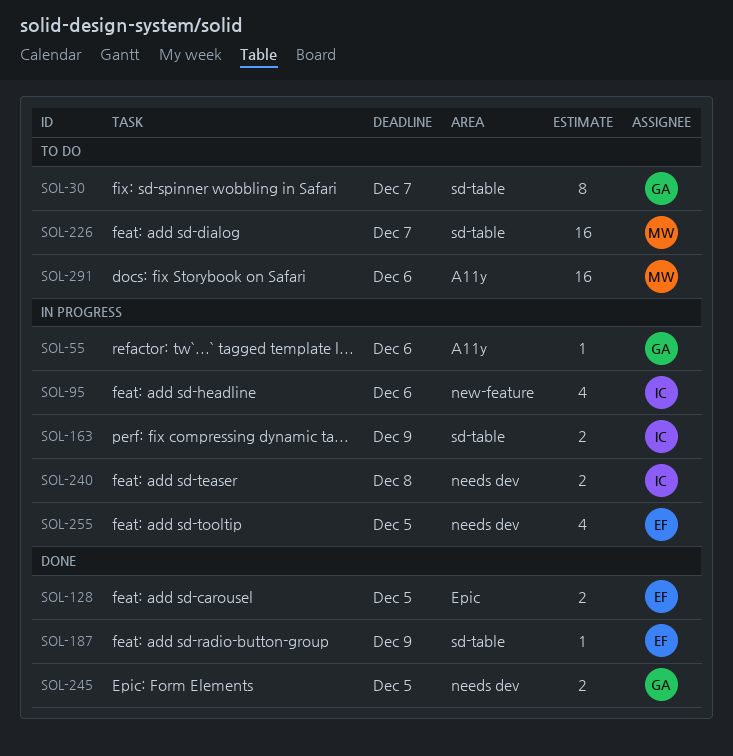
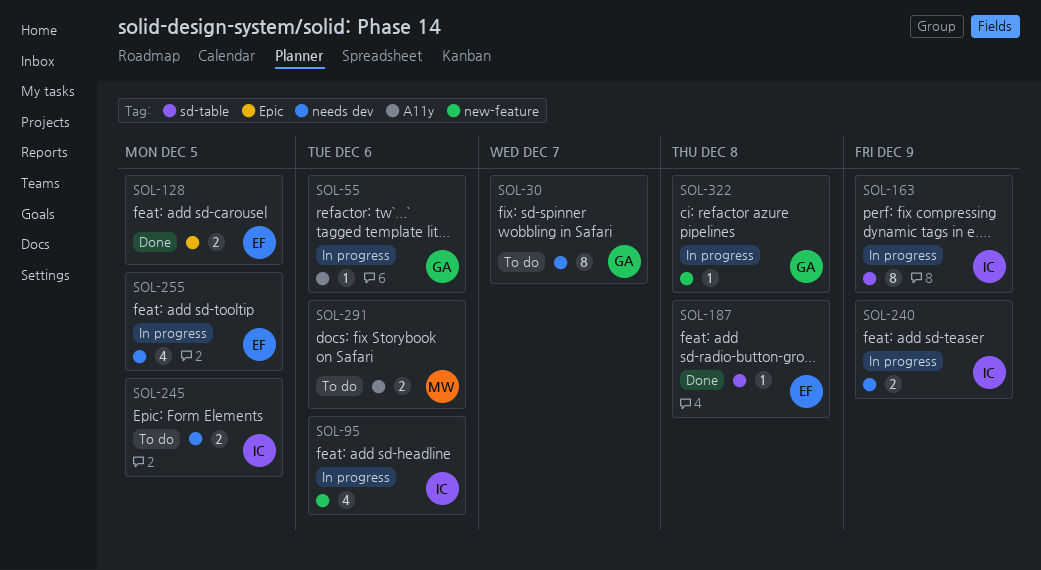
SOL-30, label: sd-table -> needs dev
SOL-163, estimate: 2 -> 8
SOL-187, due: Dec 9 -> Dec 8
SOL-226: present -> none
SOL-240, due: Dec 8 -> Dec 9
SOL-245, status: Done -> To do
SOL-245, owner: GA -> IC
SOL-291, estimate: 16 -> 2
SOL-322: none -> present

